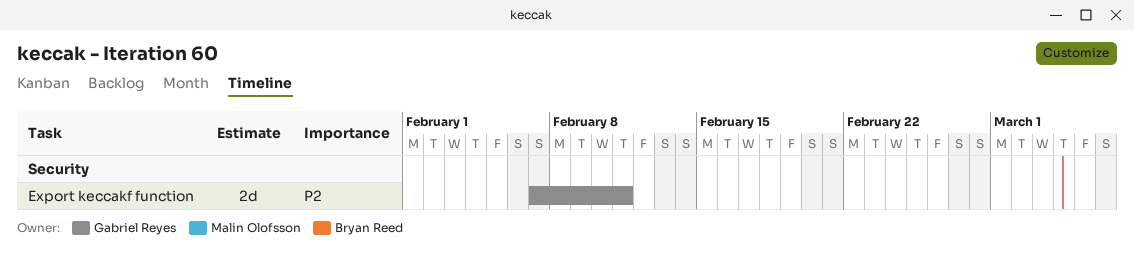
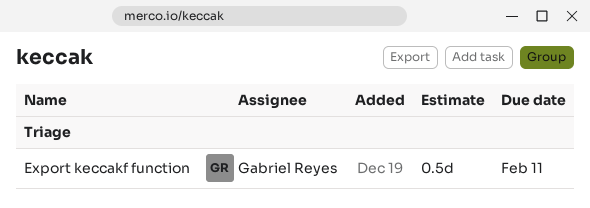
Export keccakf function, estimate: 2d -> 0.5d

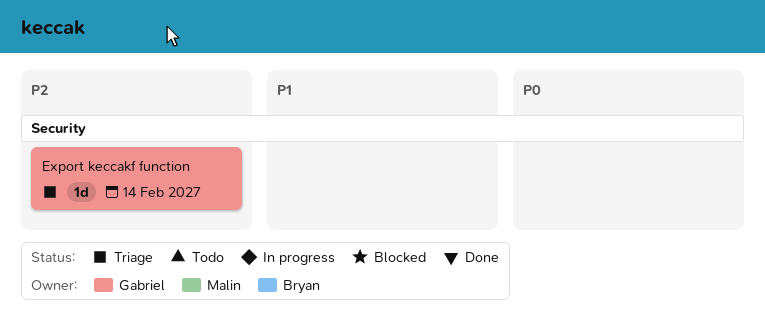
Export keccakf function, estimate: 0.5d -> 1d
Export keccakf function, due: Feb 11 -> Feb 14

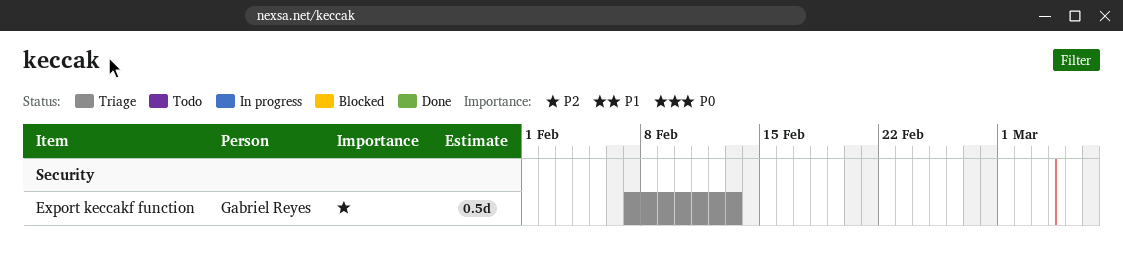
Export keccakf function, estimate: 1d -> 0.5d
Export keccakf function, due: Feb 14 -> Feb 13

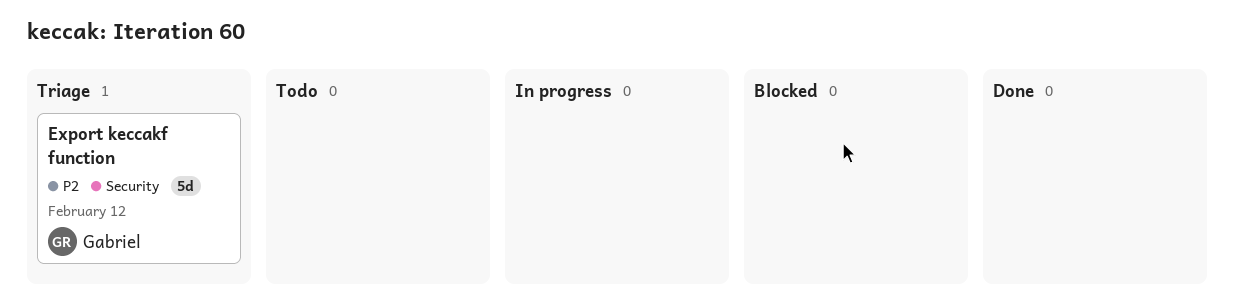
Export keccakf function, estimate: 0.5d -> 5d
Export keccakf function, due: Feb 13 -> Feb 12

